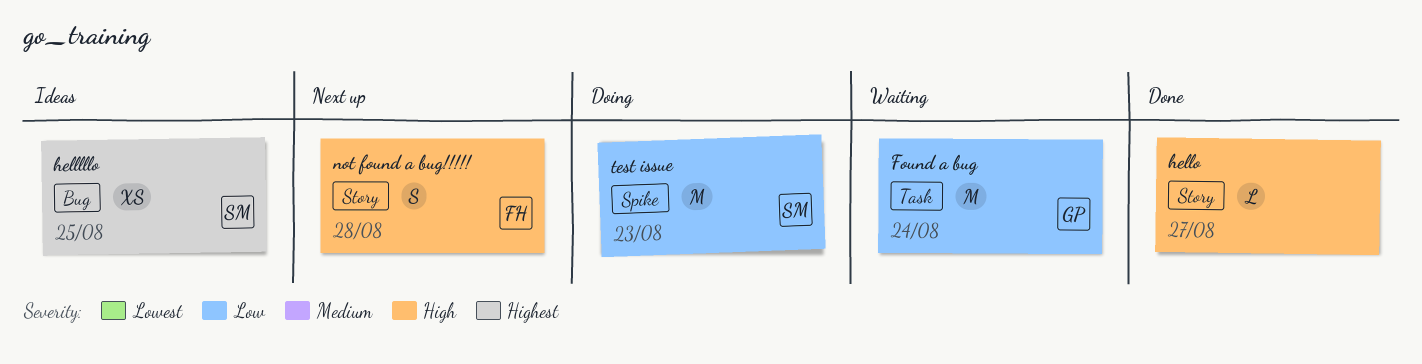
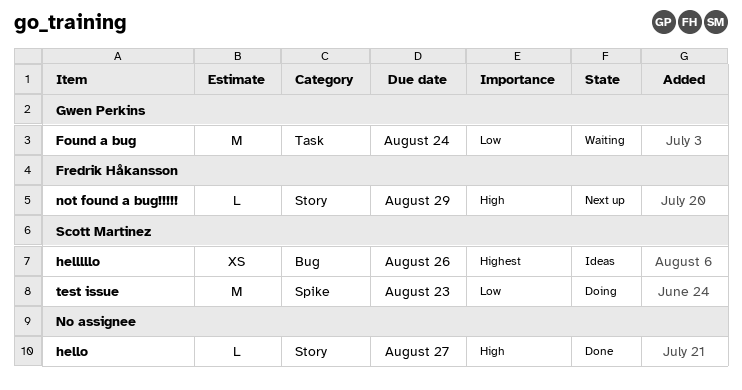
helllllo, due: Aug 25 -> Aug 26
not found a bug!!!!!, estimate: S -> L
not found a bug!!!!!, due: Aug 28 -> Aug 29

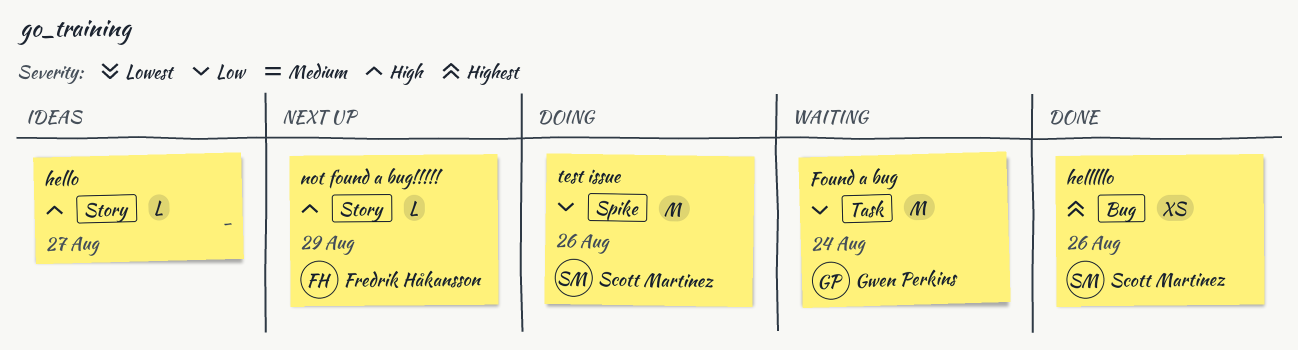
helllllo, status: Ideas -> Done
hello, status: Done -> Ideas
test issue, due: Aug 23 -> Aug 26

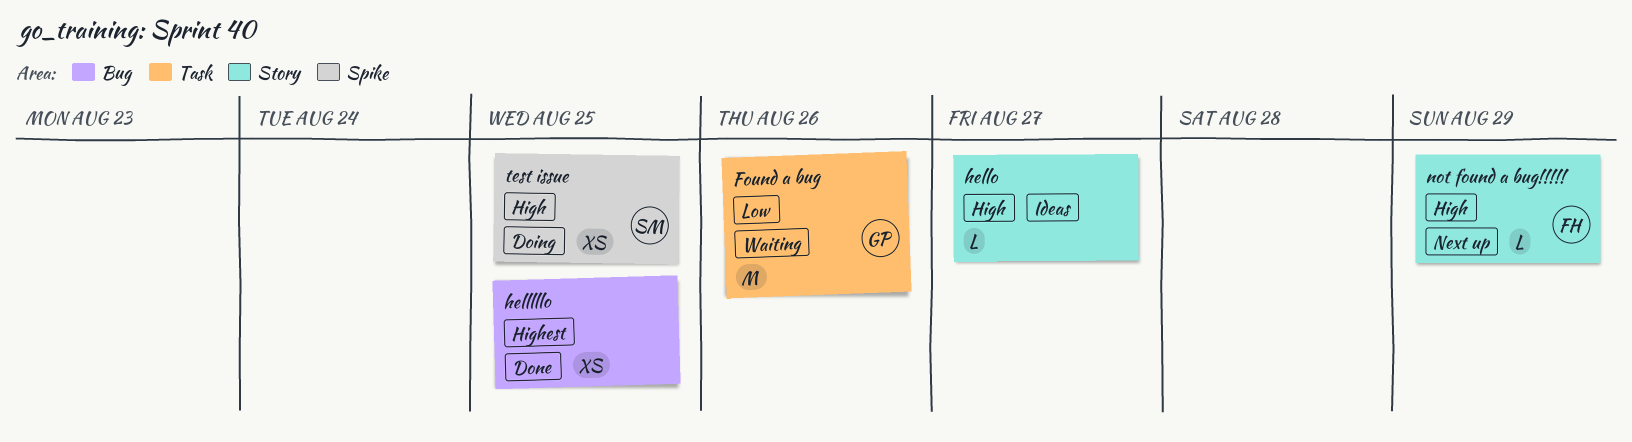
Found a bug, due: Aug 24 -> Aug 26
helllllo, owner: Scott Martinez -> none
helllllo, due: Aug 26 -> Aug 25
test issue, priority: Low -> High
test issue, estimate: M -> XS
test issue, due: Aug 26 -> Aug 25

